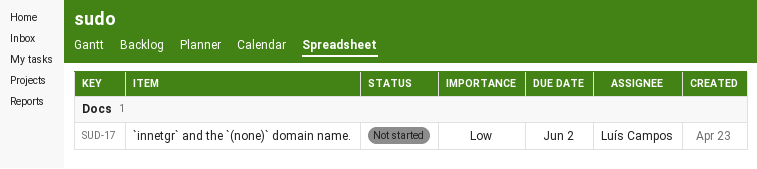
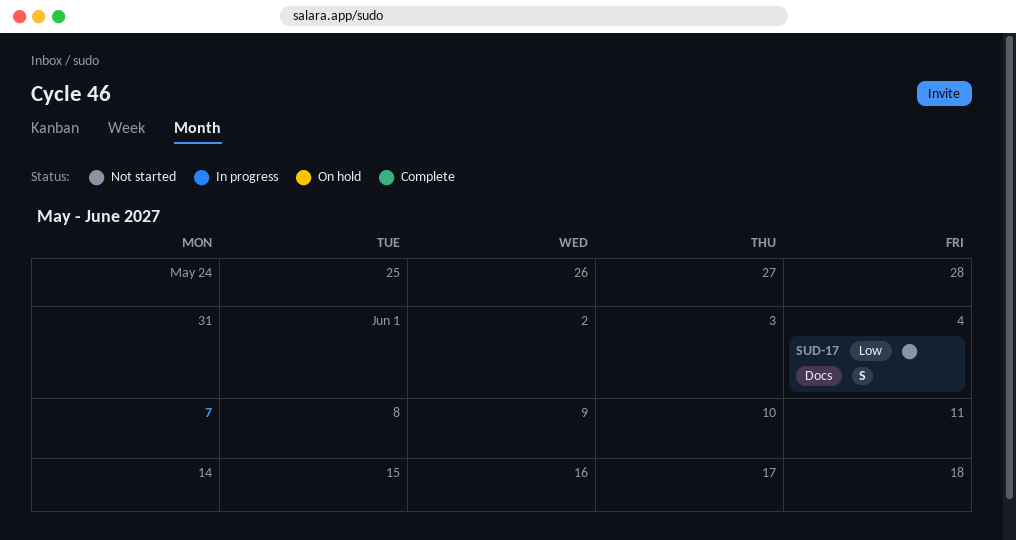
SUD-17, due: Jun 2 -> Jun 4

